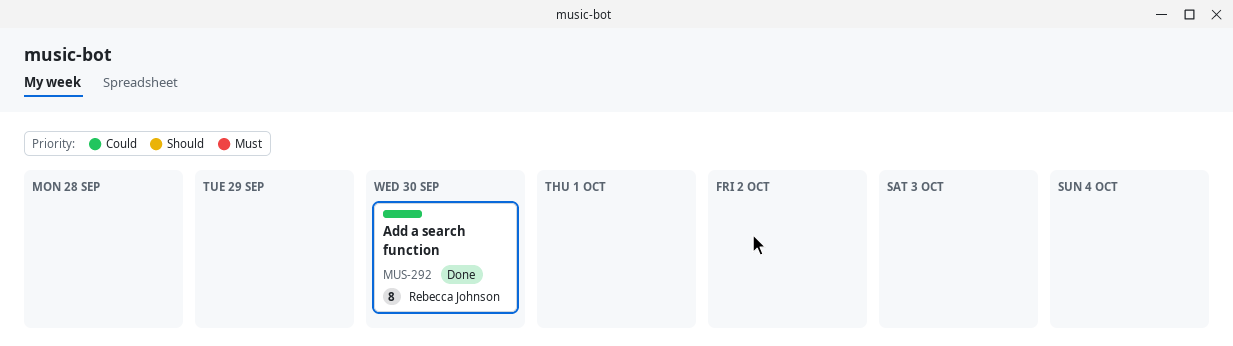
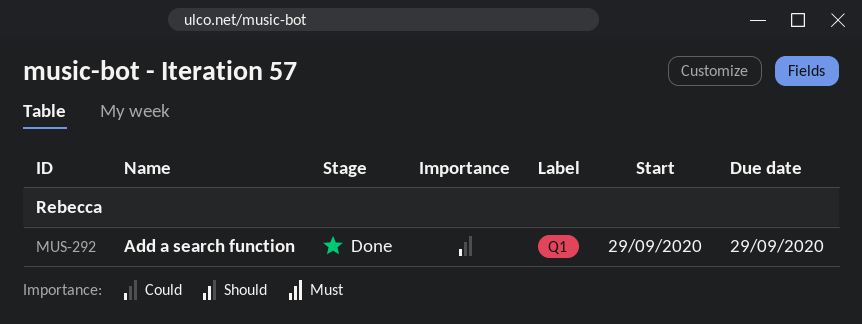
MUS-292, due: Sep 30 -> Sep 29

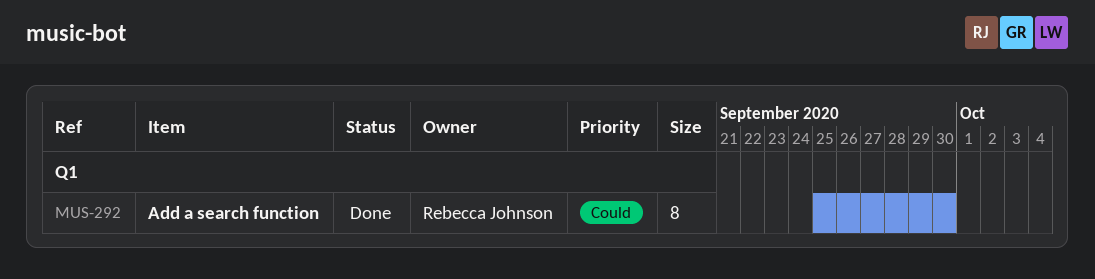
MUS-292, start: Sep 29 -> Sep 25
MUS-292, due: Sep 29 -> Sep 30

